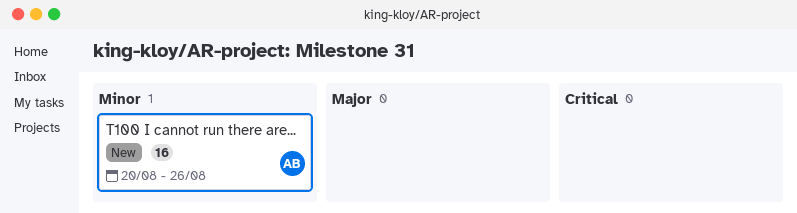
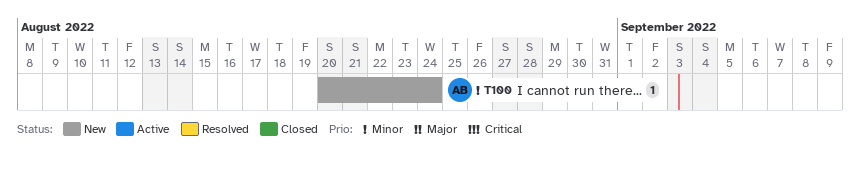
T100, estimate: 16 -> 1
T100, due: Aug 26 -> Aug 24

